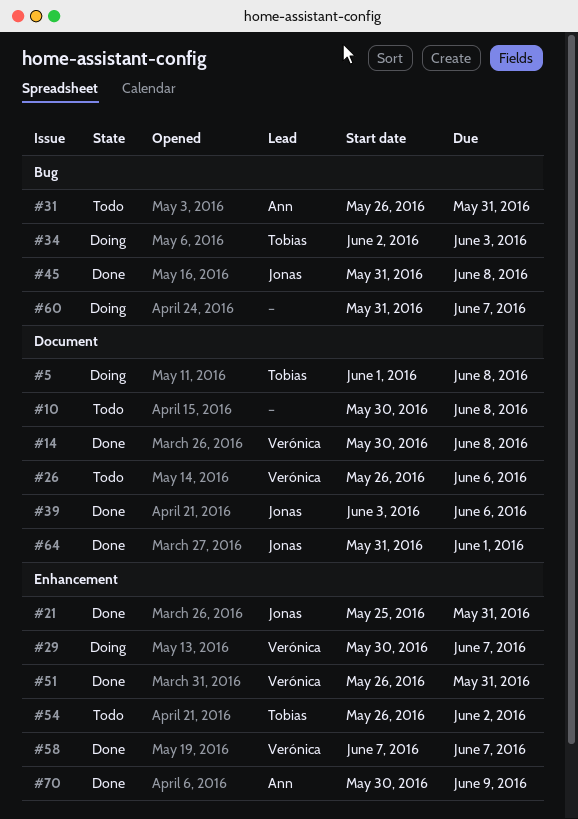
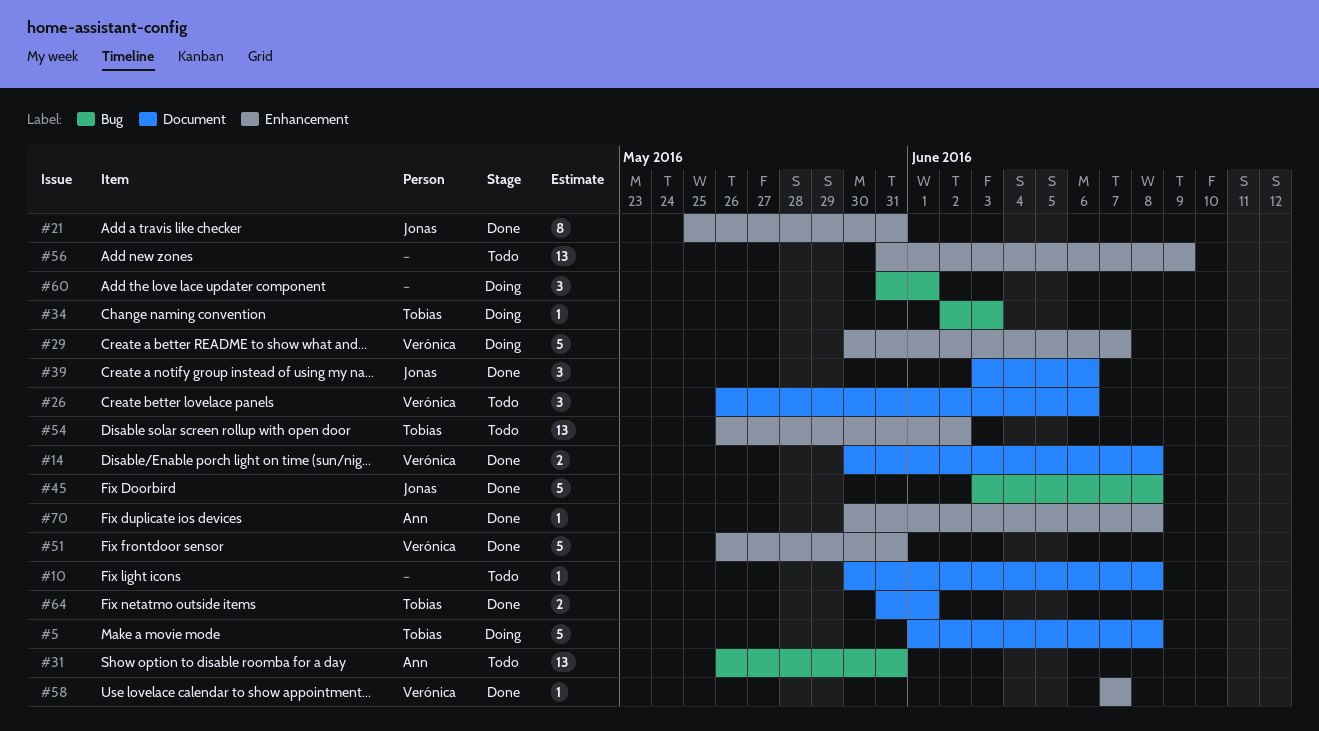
#45, start: May 31 -> Jun 3
#56: none -> present
#60, due: Jun 7 -> Jun 1
#64, owner: Jonas -> Tobias
#70, due: Jun 9 -> Jun 8

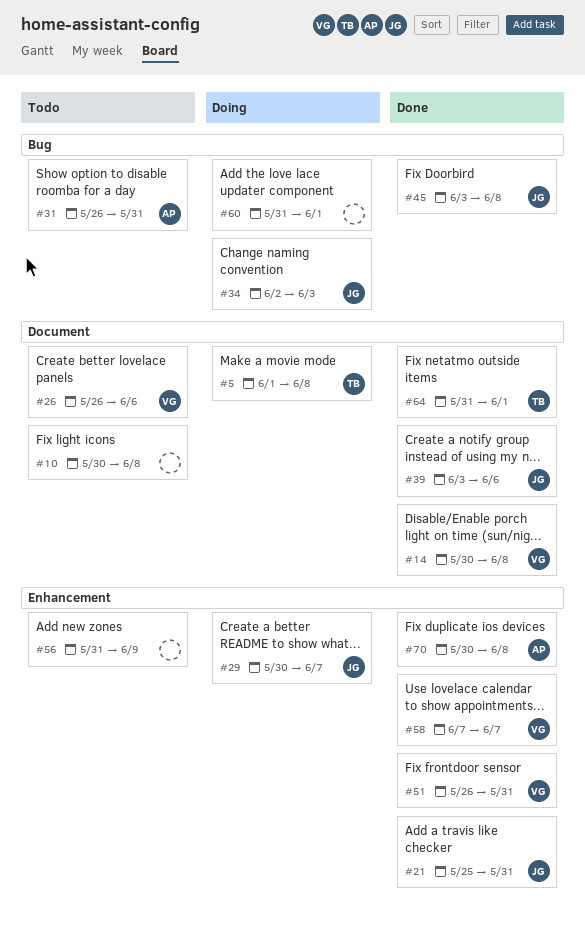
#29, owner: Verónica -> Jonas
#34, owner: Tobias -> Jonas
#54: present -> none

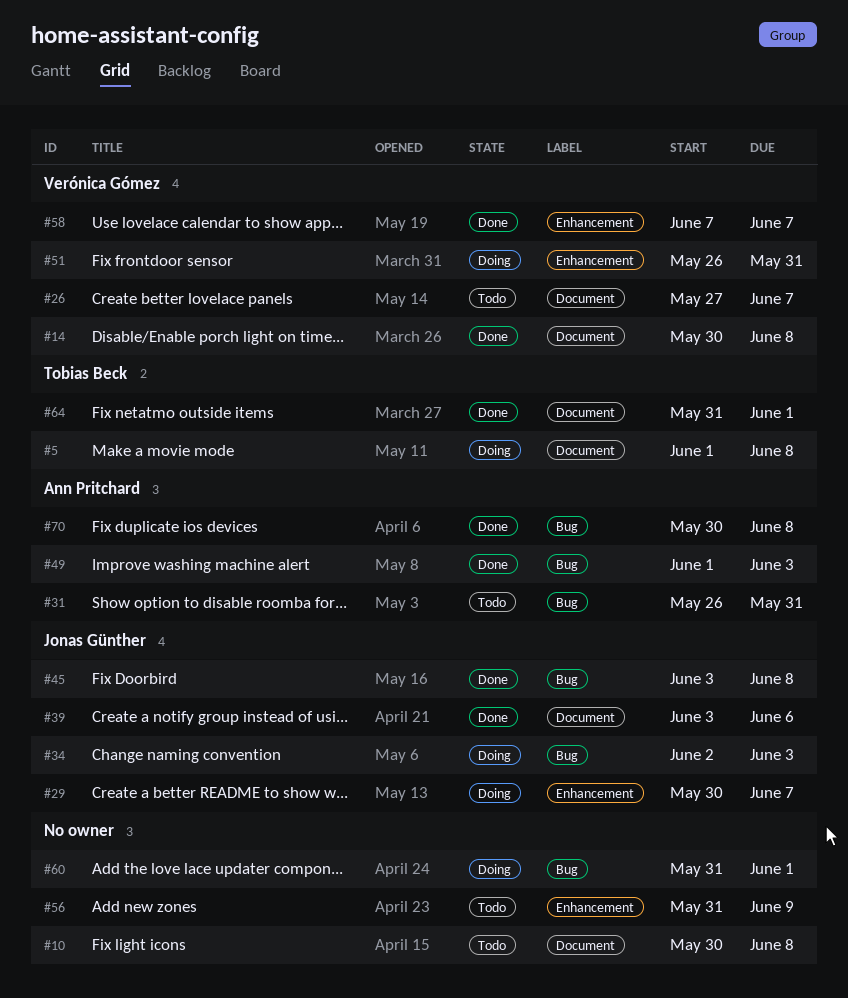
#21: present -> none
#26, start: May 26 -> May 27
#26, due: Jun 6 -> Jun 7
#49: none -> present
#51, status: Done -> Doing
#70, label: Enhancement -> Bug

